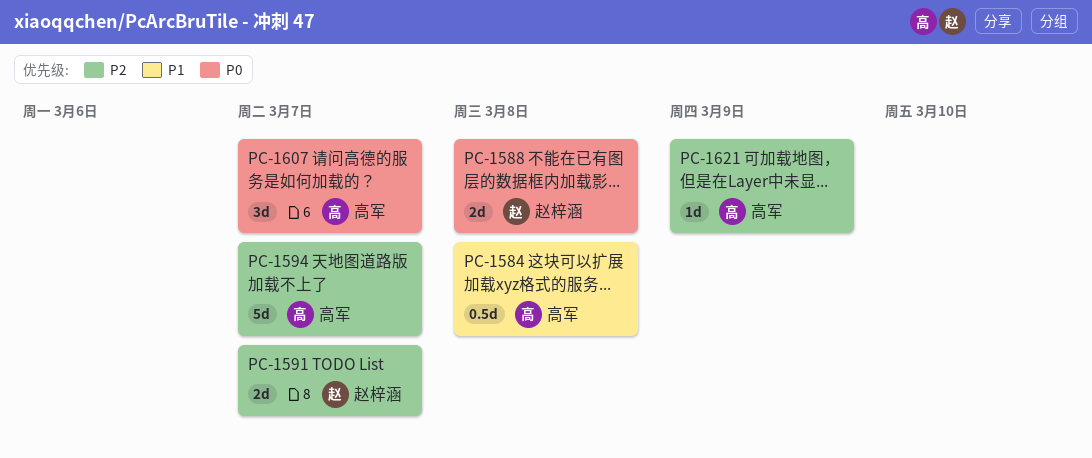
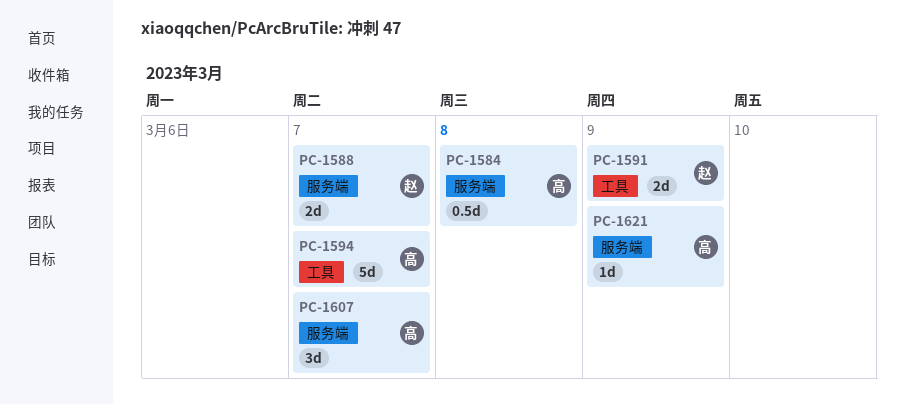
PC-1588, due: Mar 8 -> Mar 7
PC-1591, due: Mar 7 -> Mar 9

